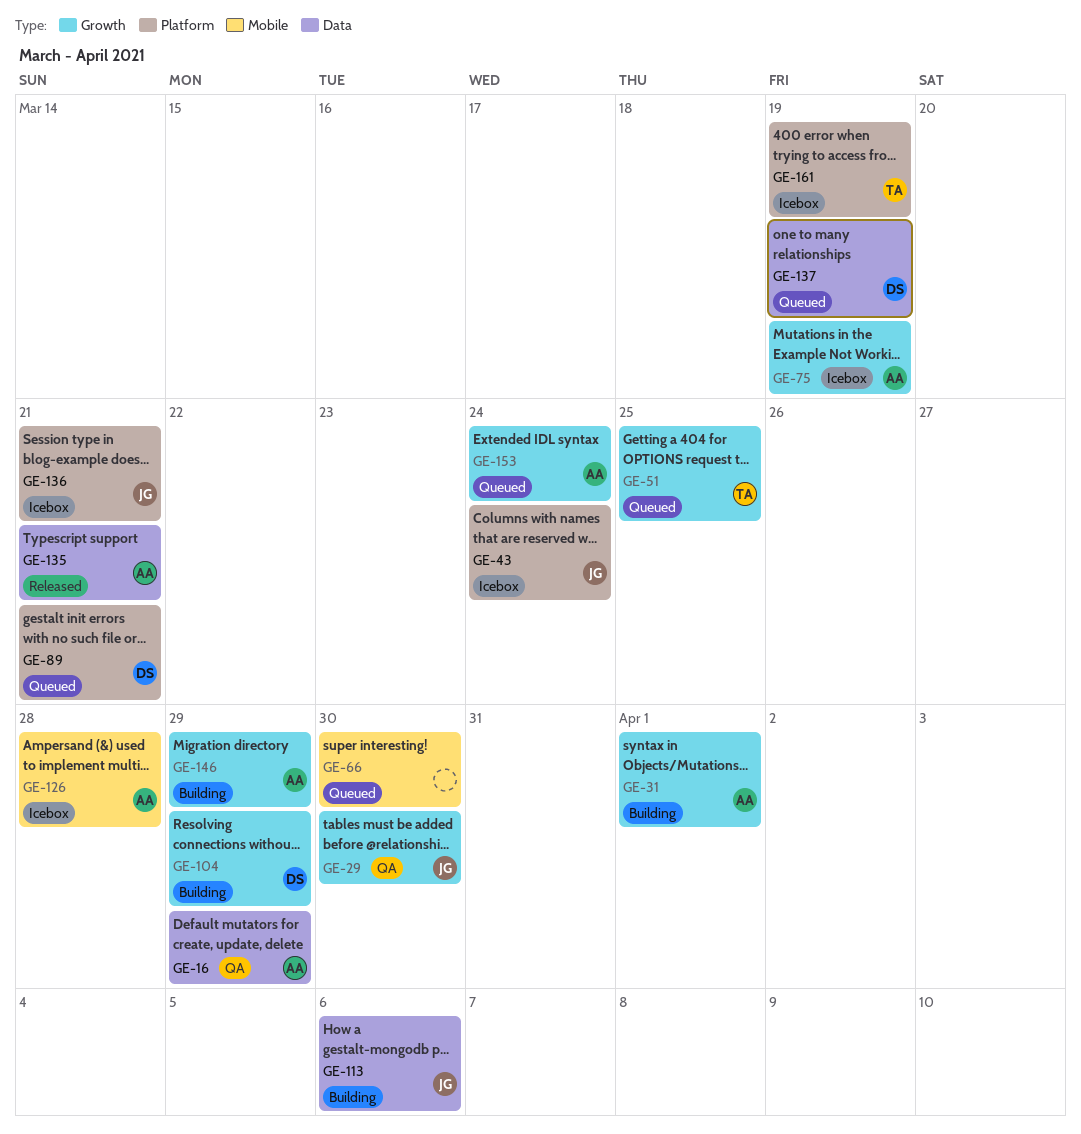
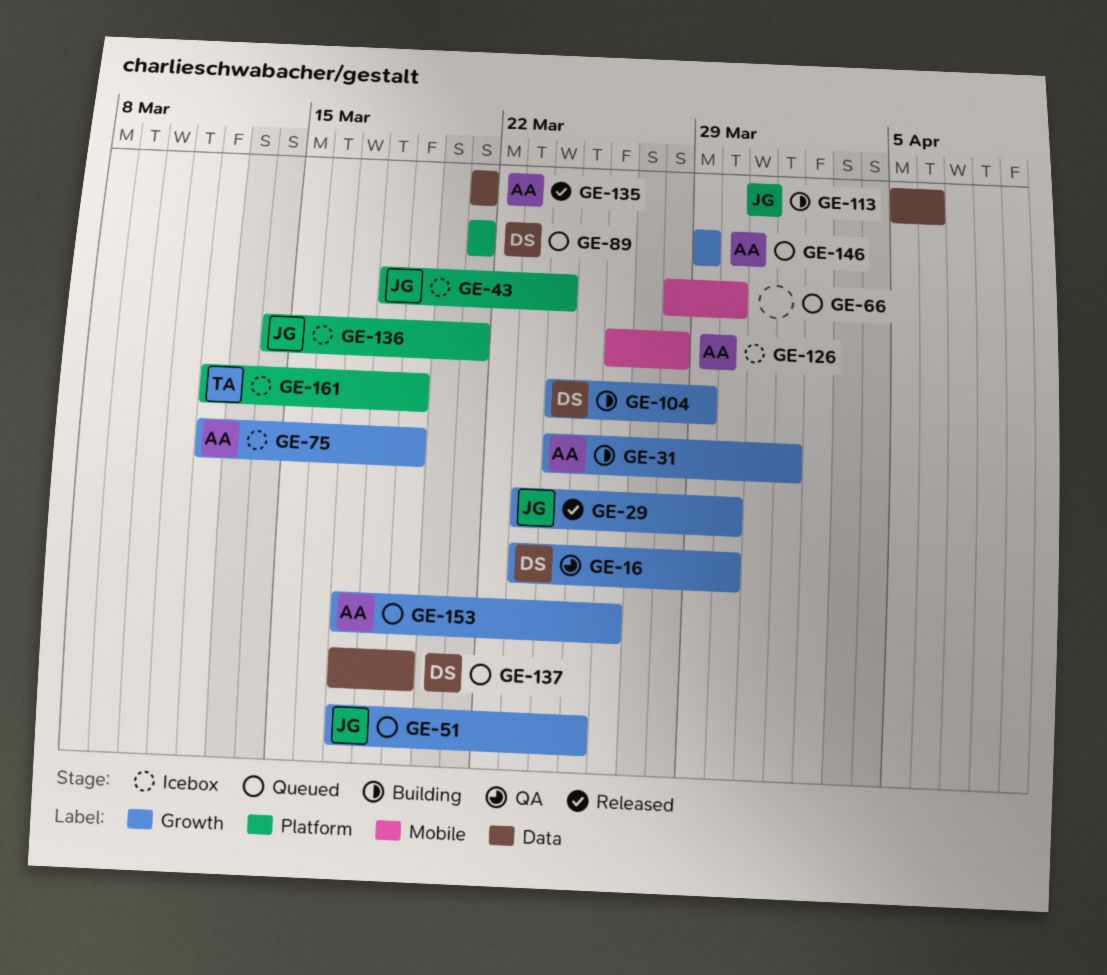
GE-16, owner: AA -> DS
GE-16, label: Data -> Growth
GE-16, due: Mar 29 -> Mar 30
GE-29, status: QA -> Released
GE-51, owner: TA -> JG
GE-146, status: Building -> Queued
GE-153, due: Mar 24 -> Mar 26

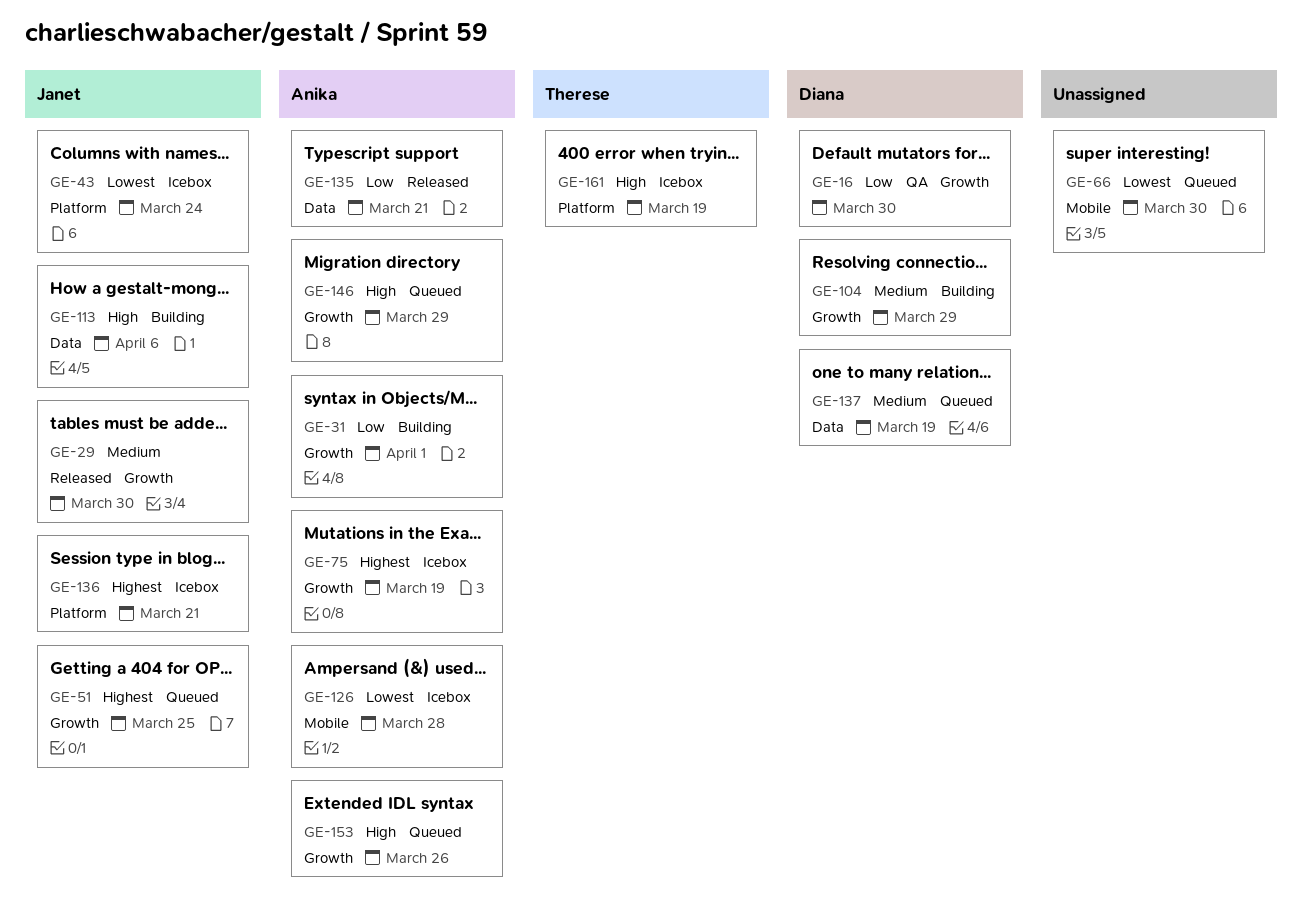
GE-89: present -> none

